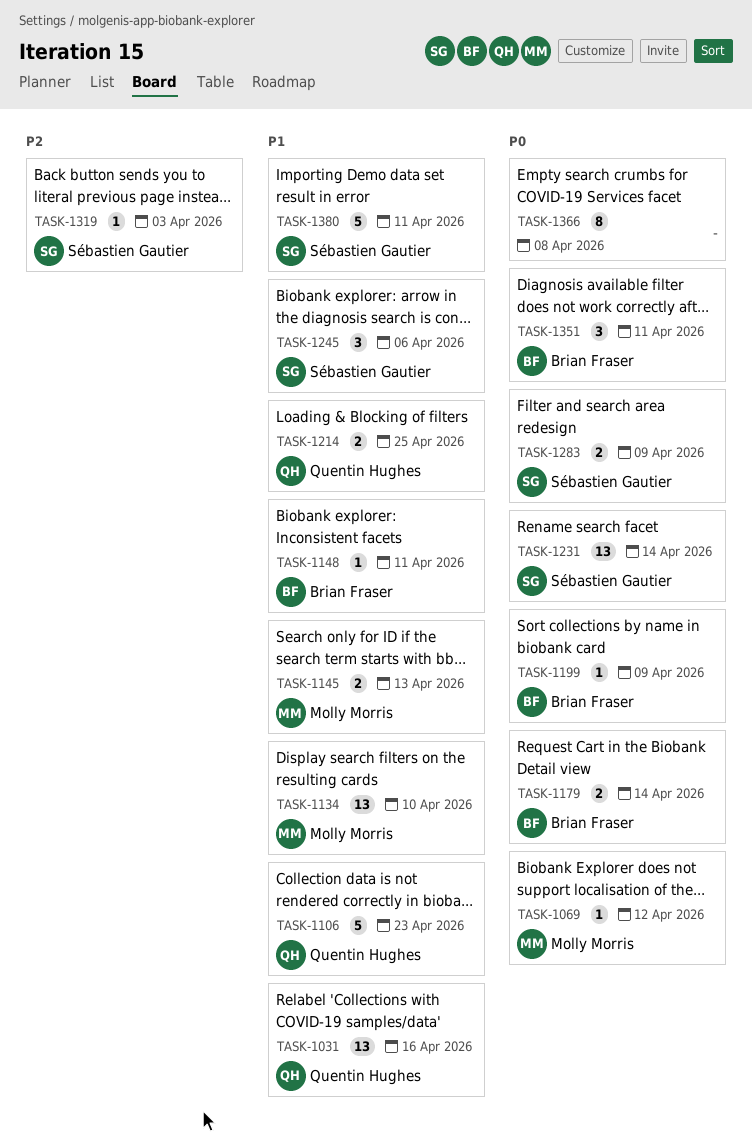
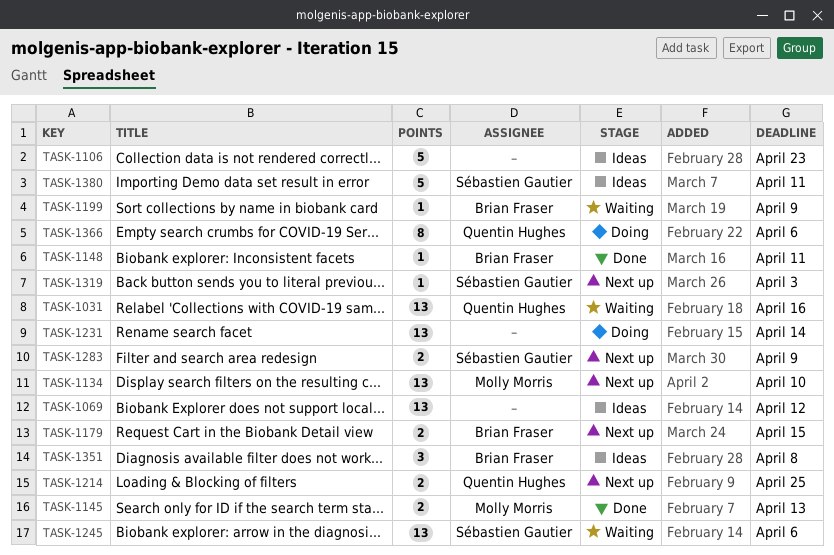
TASK-1069, owner: Molly Morris -> none
TASK-1069, estimate: 1 -> 13
TASK-1106, owner: Quentin Hughes -> none
TASK-1179, due: Apr 14 -> Apr 15
TASK-1231, owner: Sébastien Gautier -> none
TASK-1245, estimate: 3 -> 13
TASK-1351, due: Apr 11 -> Apr 8
TASK-1366, owner: none -> Quentin Hughes
TASK-1366, due: Apr 8 -> Apr 6

